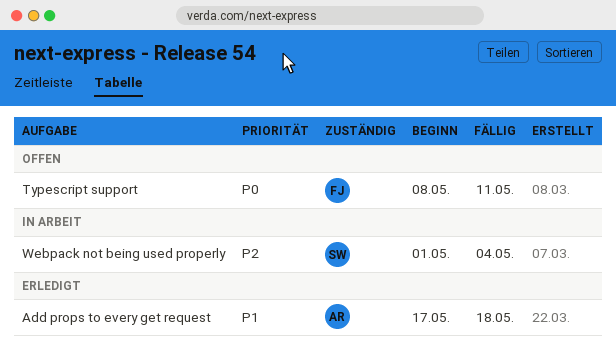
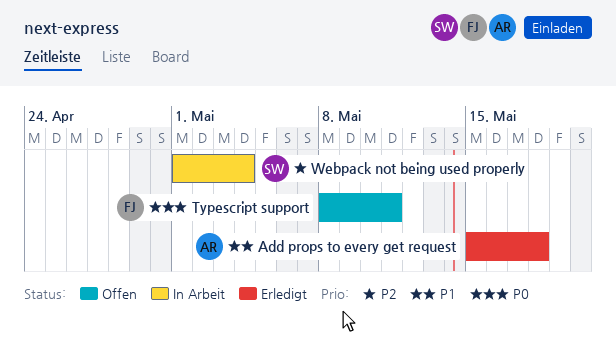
Add props to every get request, start: May 17 -> May 15

